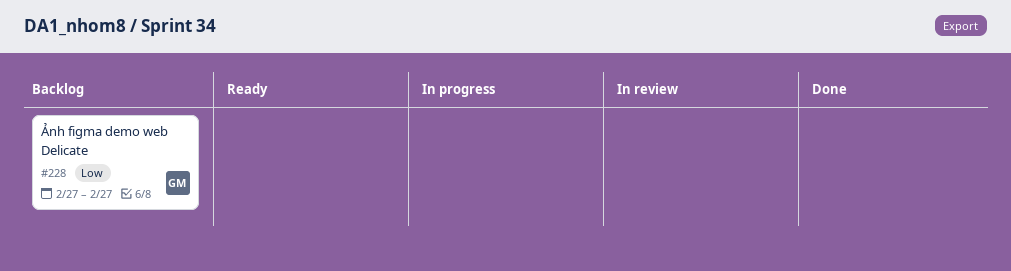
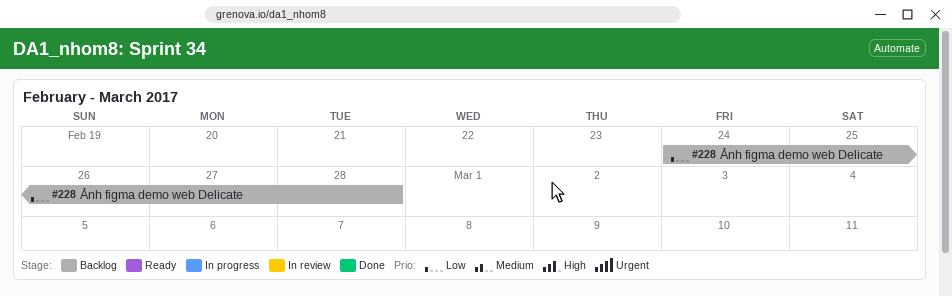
#228, start: Feb 27 -> Feb 24
#228, due: Feb 27 -> Feb 28

